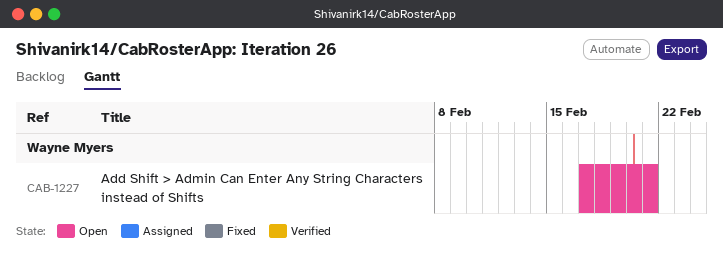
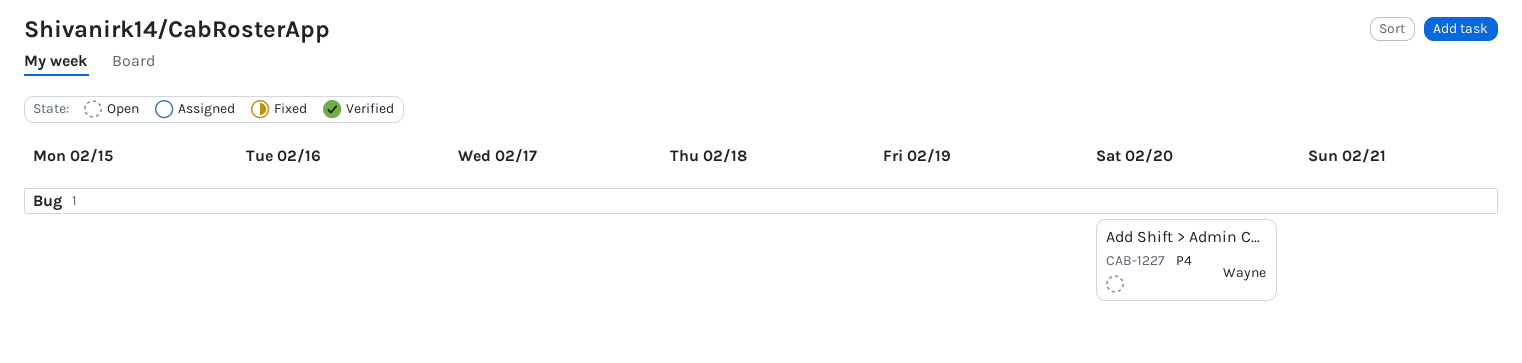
CAB-1227, due: Feb 21 -> Feb 20

